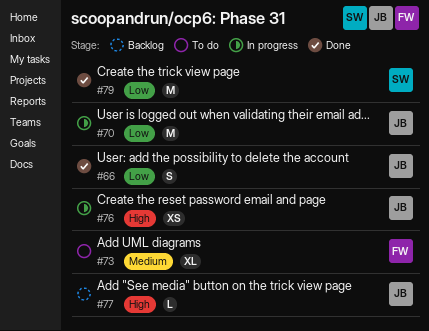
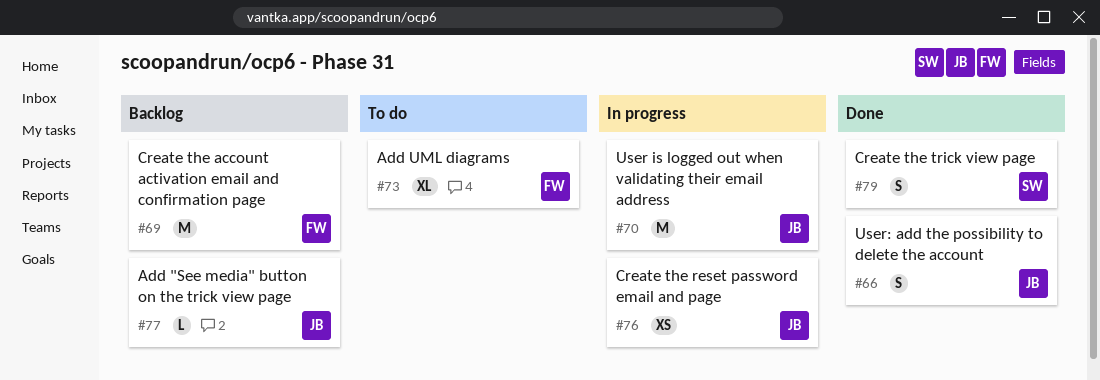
#69: none -> present
#79, estimate: M -> S

